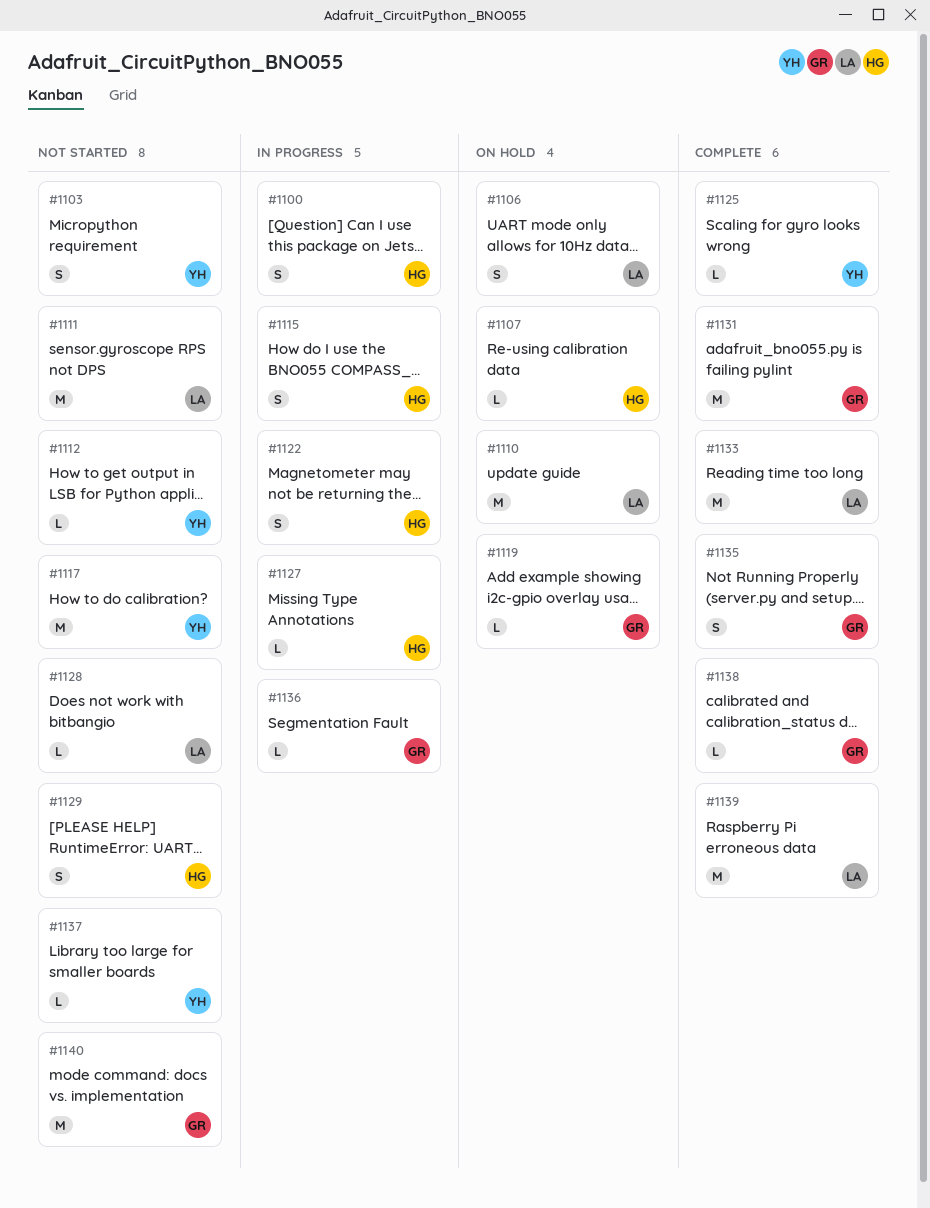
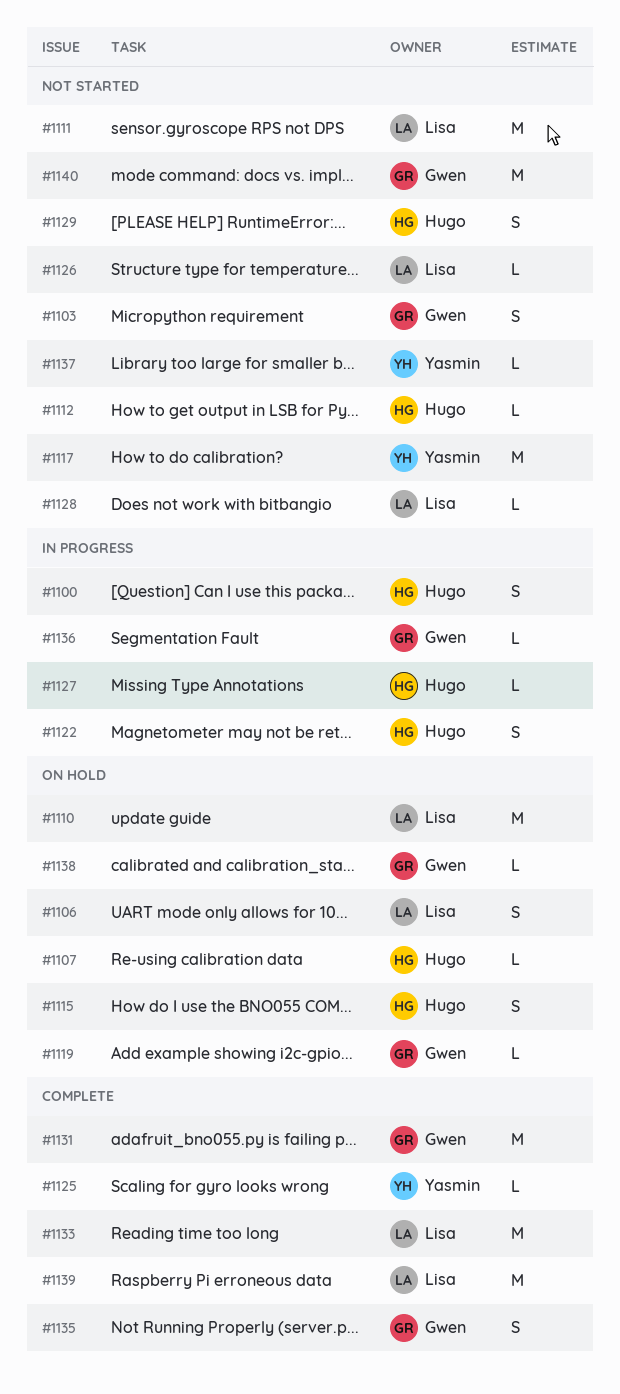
#1103, owner: Yasmin -> Gwen
#1112, owner: Yasmin -> Hugo
#1115, status: In progress -> On hold
#1126: none -> present
#1138, status: Complete -> On hold

